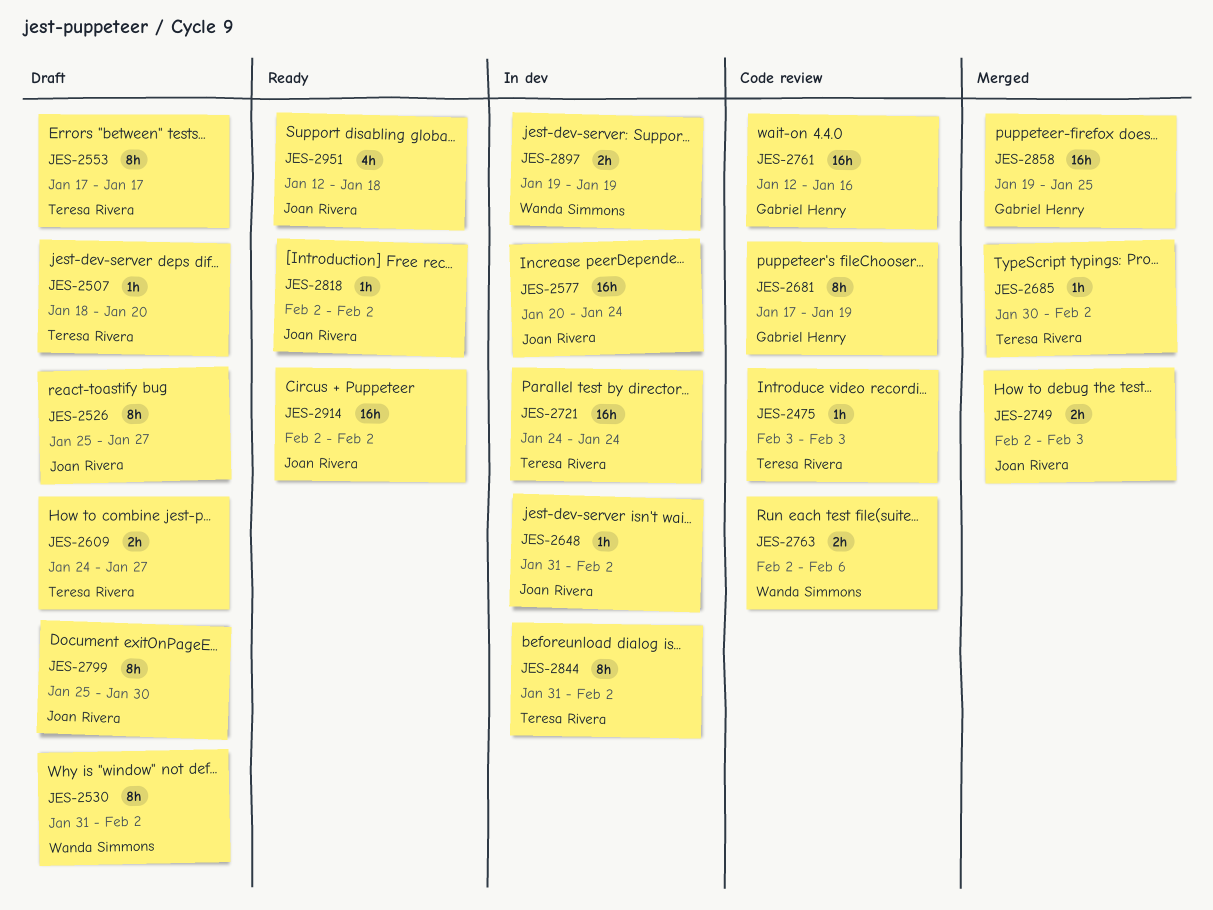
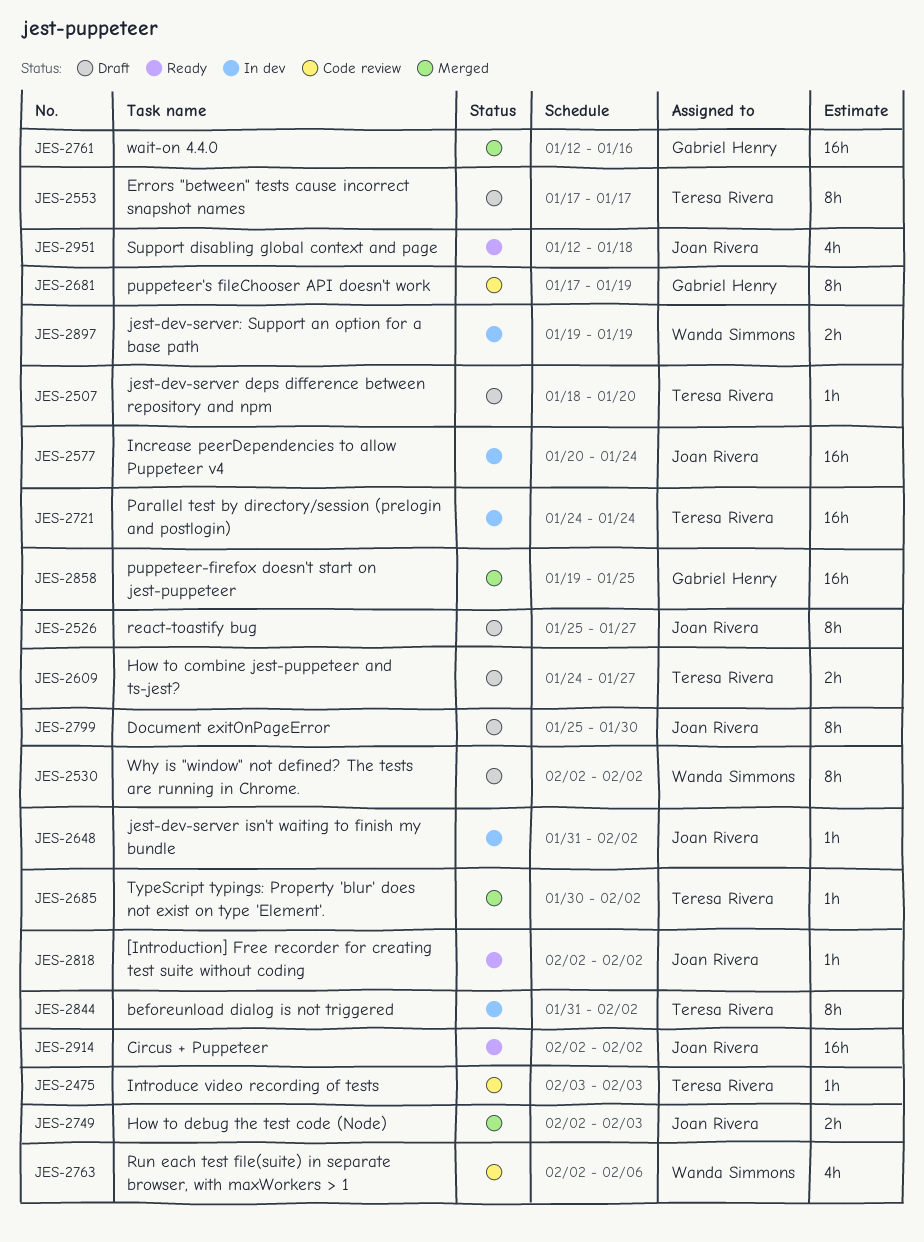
JES-2530, start: Jan 31 -> Feb 2
JES-2761, status: Code review -> Merged
JES-2763, estimate: 2h -> 4h

